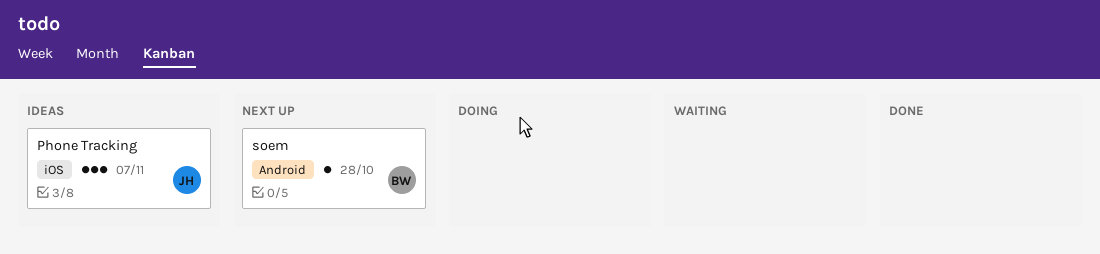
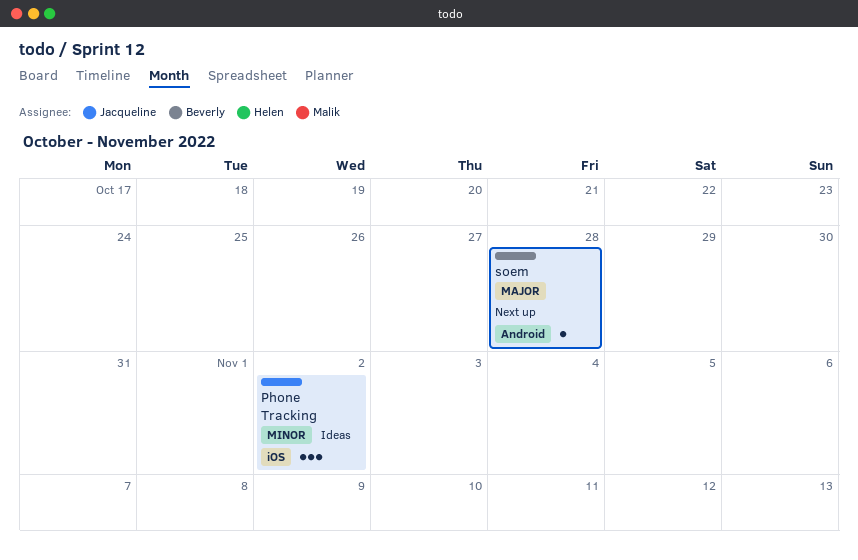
Phone Tracking, due: Nov 7 -> Nov 2

